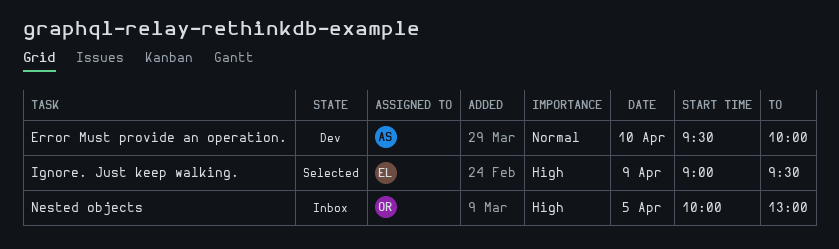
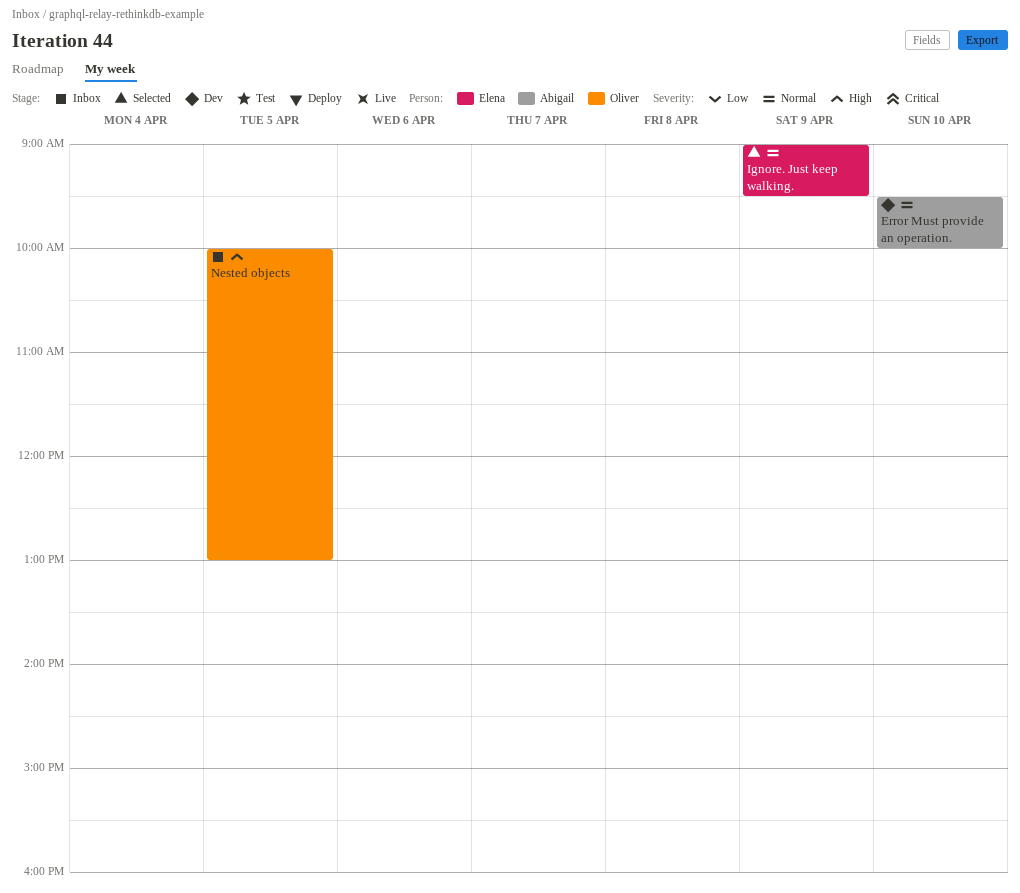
Ignore. Just keep walking., priority: High -> Normal

